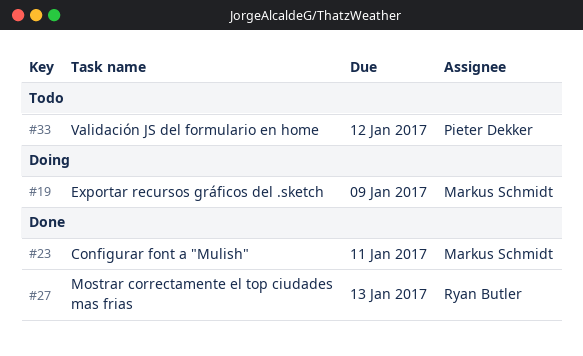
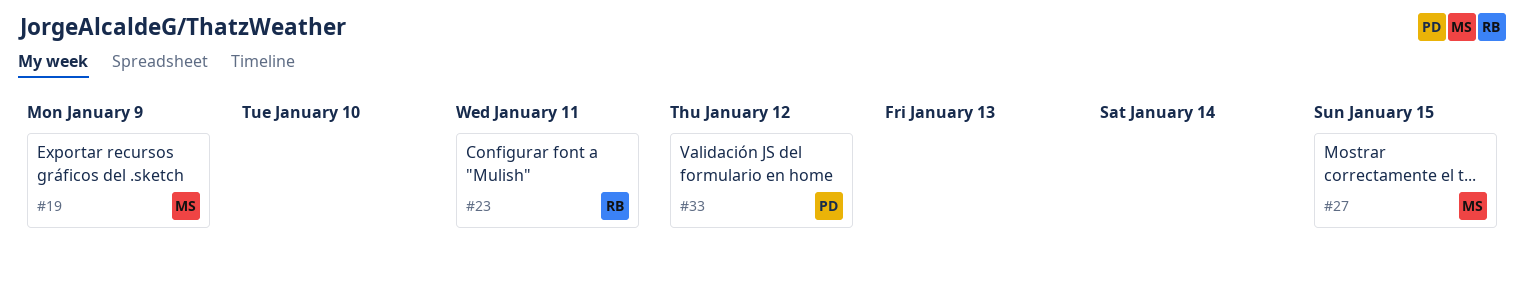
#23, owner: Markus Schmidt -> Ryan Butler
#27, owner: Ryan Butler -> Markus Schmidt
#27, due: Jan 13 -> Jan 15

